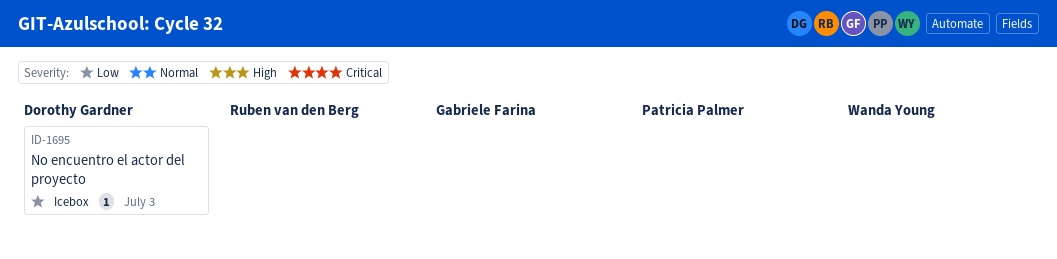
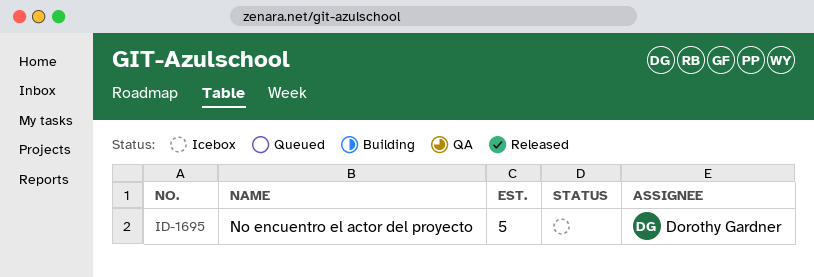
ID-1695, estimate: 1 -> 5

